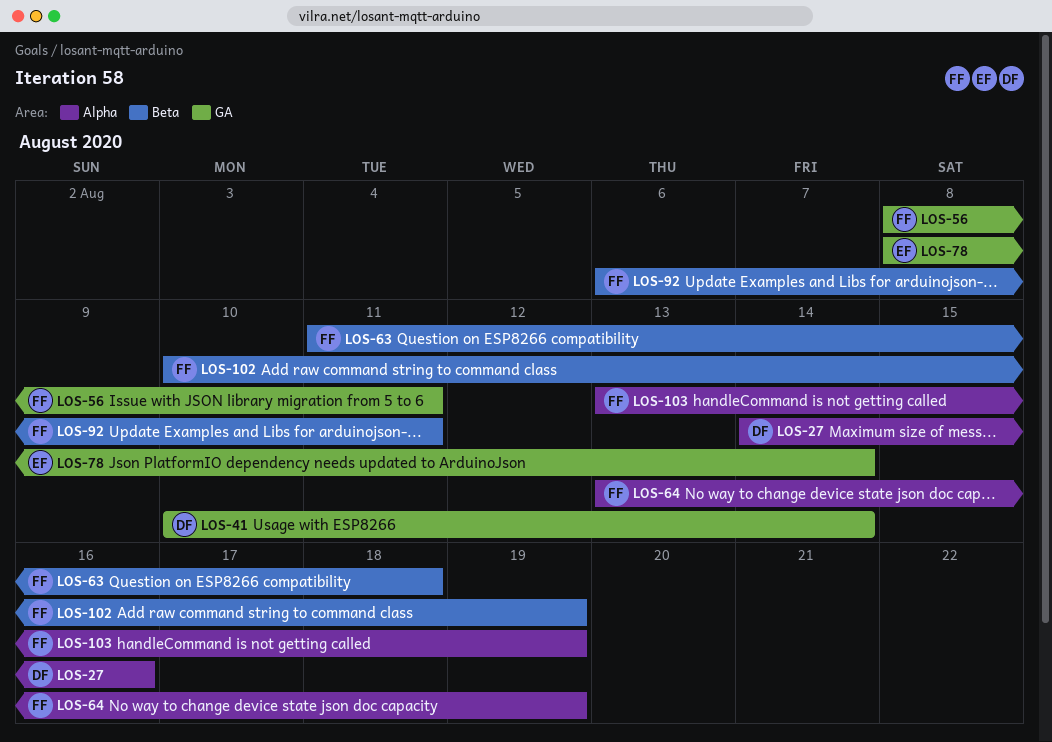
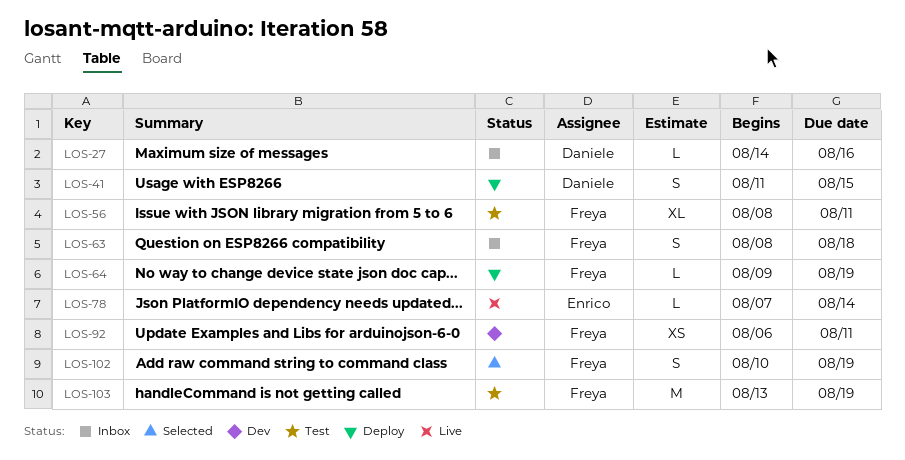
LOS-41, start: Aug 10 -> Aug 11
LOS-41, due: Aug 14 -> Aug 15
LOS-63, start: Aug 11 -> Aug 8
LOS-64, start: Aug 13 -> Aug 9
LOS-78, start: Aug 8 -> Aug 7

